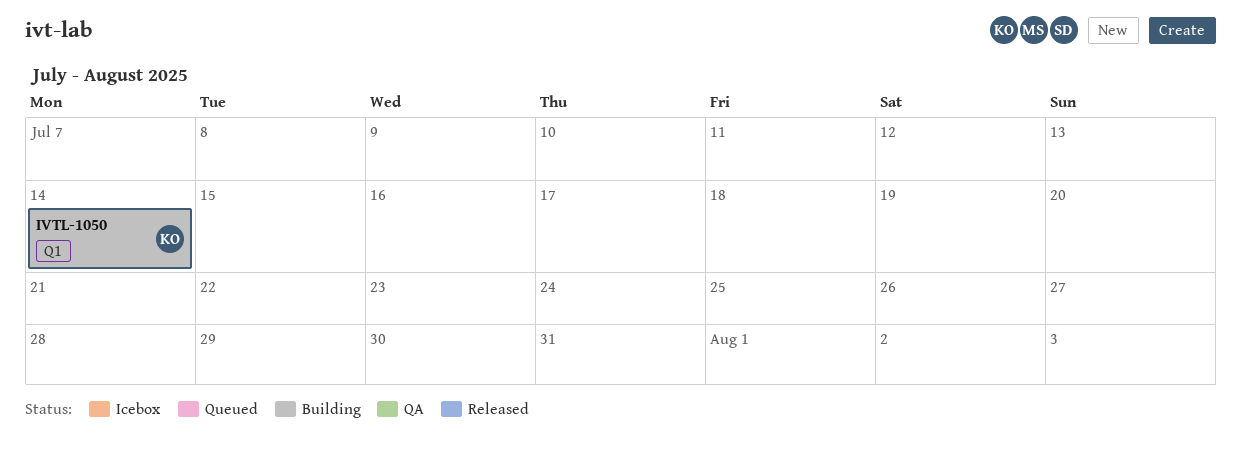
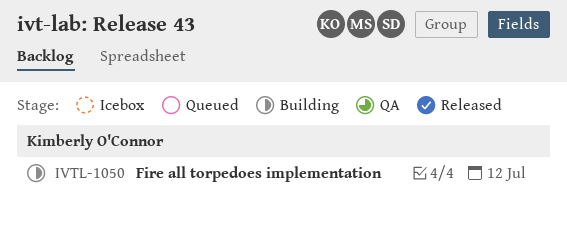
IVTL-1050, due: Jul 14 -> Jul 12

